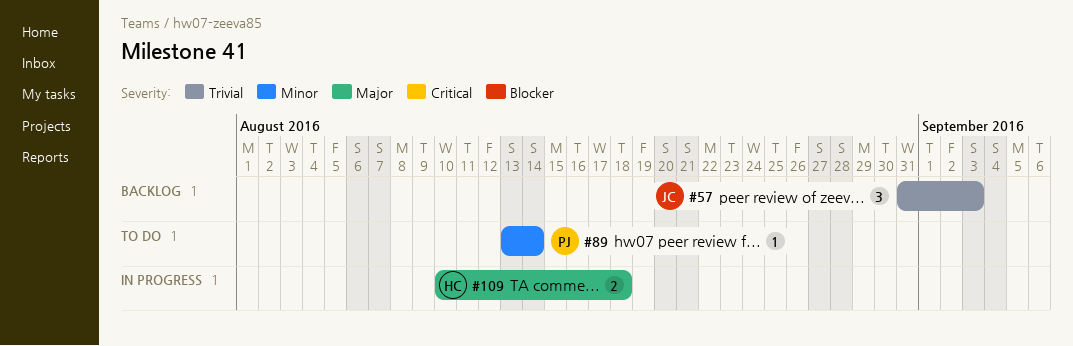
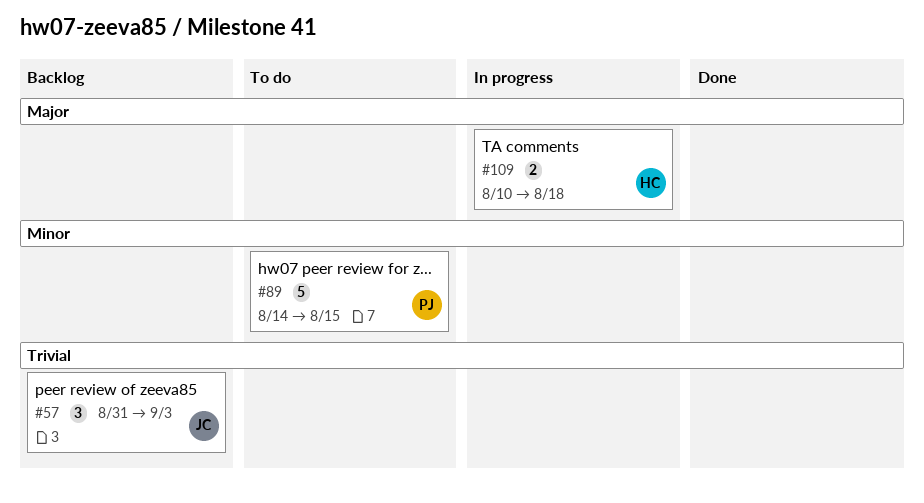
#89, estimate: 1 -> 5
#89, start: Aug 13 -> Aug 14
#89, due: Aug 14 -> Aug 15

